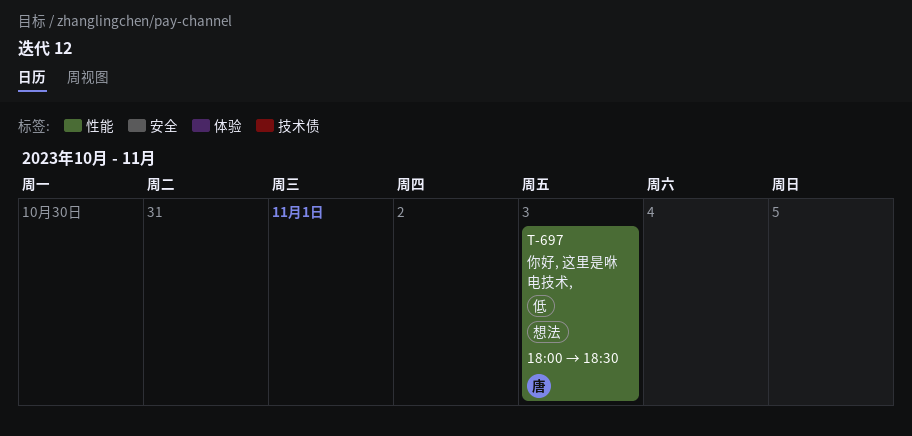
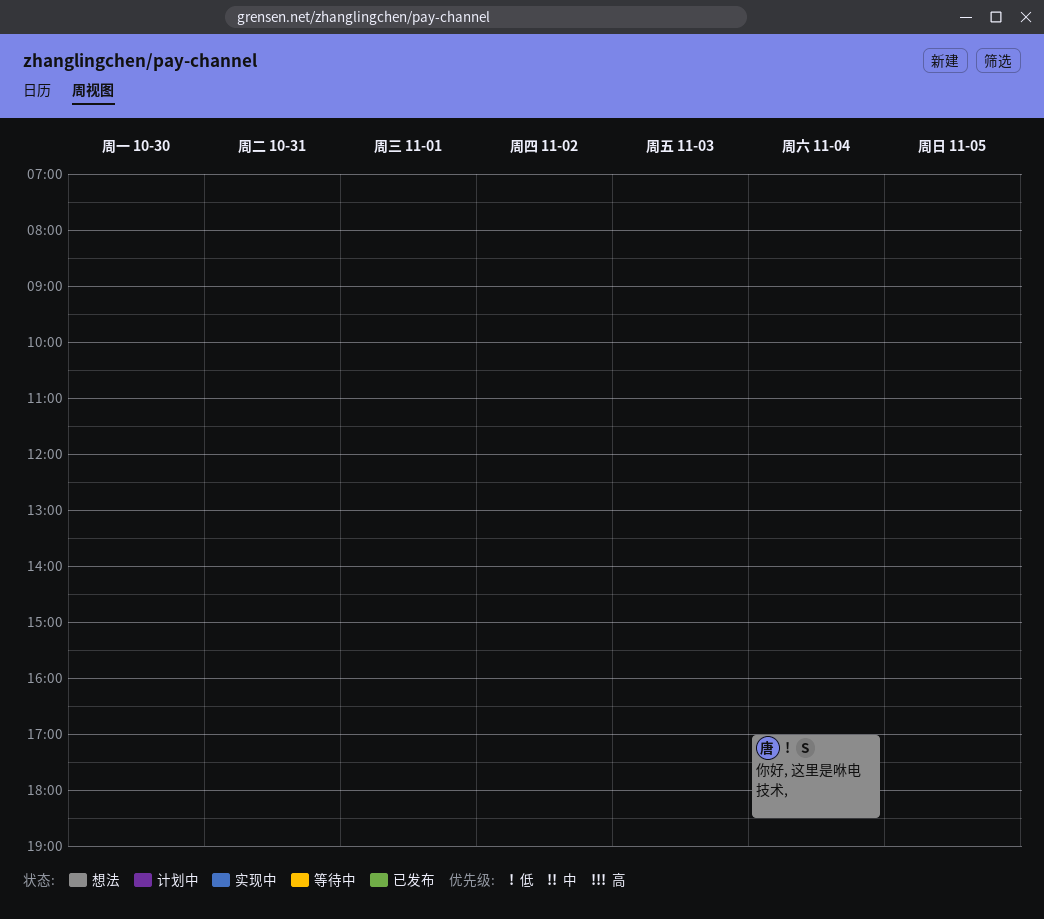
你好, 这里是咻电技术,, day: Nov 3 -> Nov 4
你好, 这里是咻电技术,, begins: 18:00 -> 17:00

